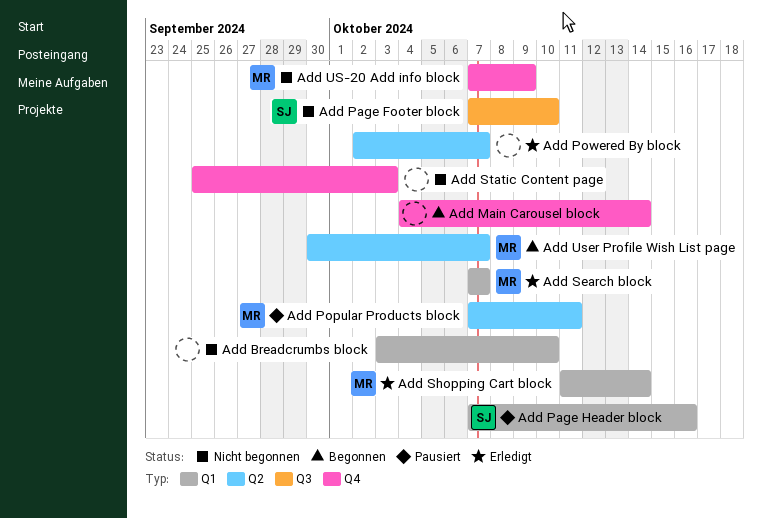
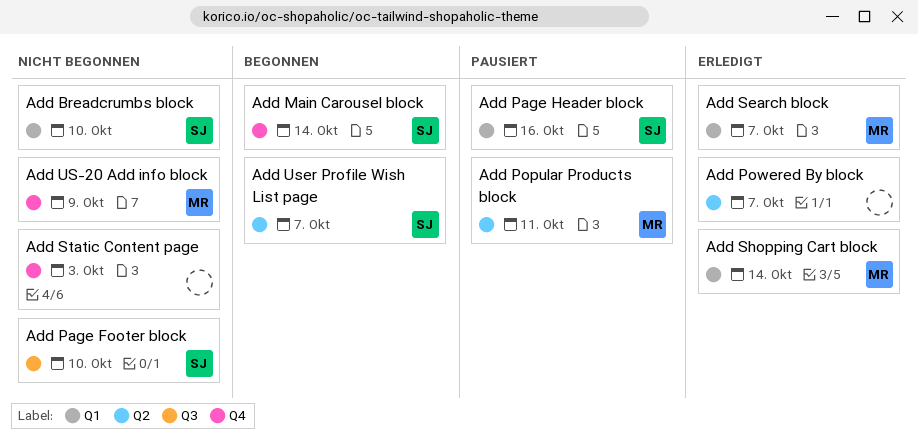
Add Breadcrumbs block, owner: none -> SJ
Add Main Carousel block, owner: none -> SJ
Add User Profile Wish List page, owner: MR -> SJ

